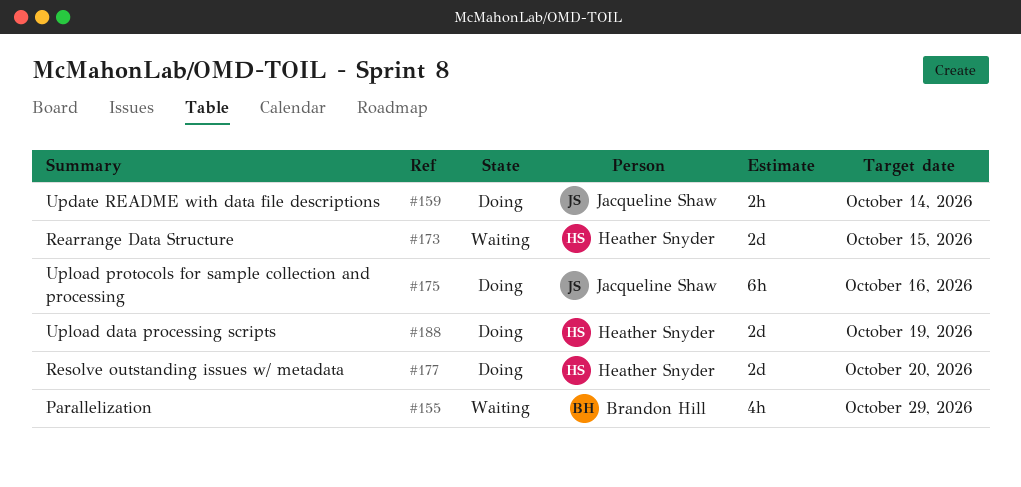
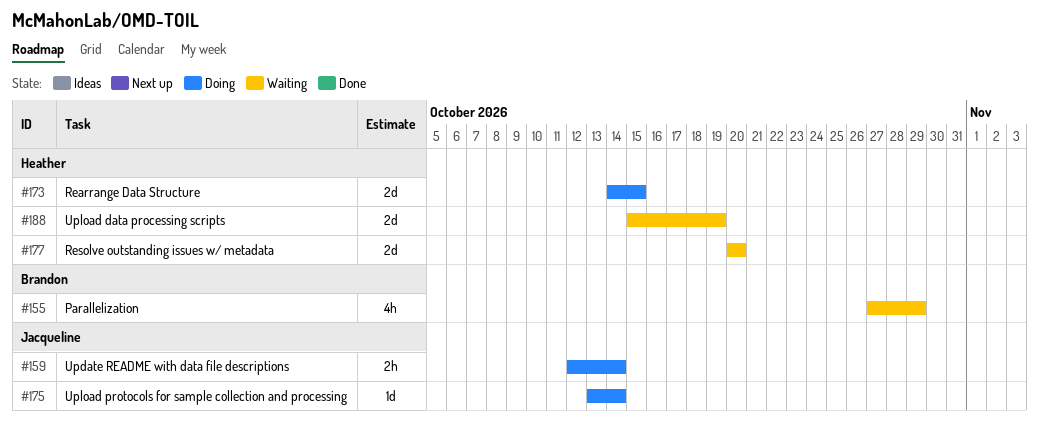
#173, status: Waiting -> Doing
#175, estimate: 6h -> 1d
#175, due: Oct 16 -> Oct 14
#177, status: Doing -> Waiting
#188, status: Doing -> Waiting

